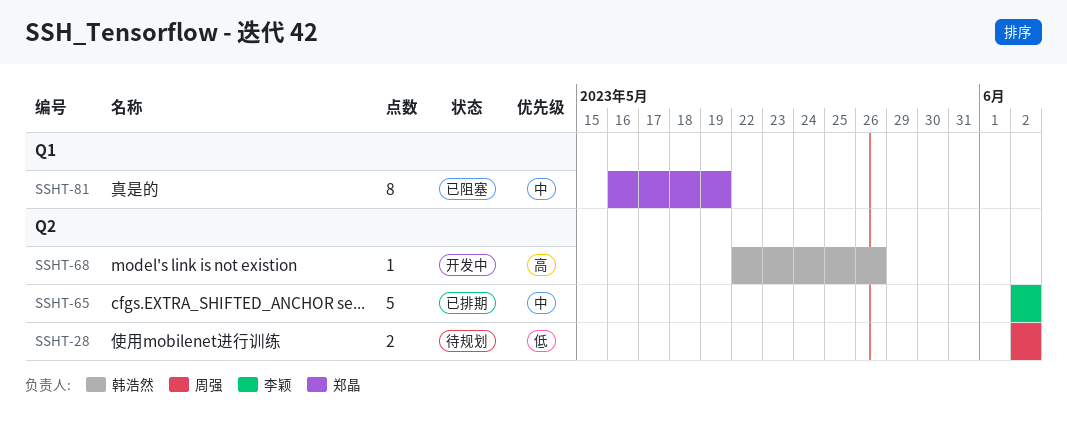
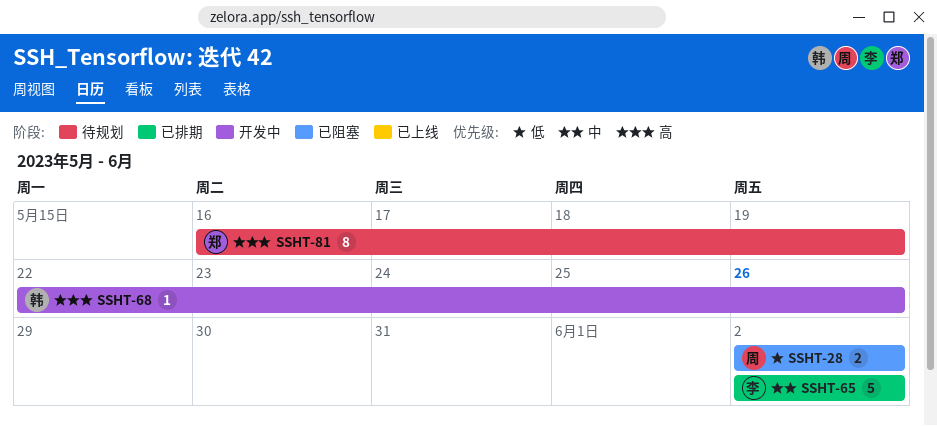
SSHT-28, status: 待规划 -> 已阻塞
SSHT-81, status: 已阻塞 -> 待规划
SSHT-81, priority: 中 -> 高

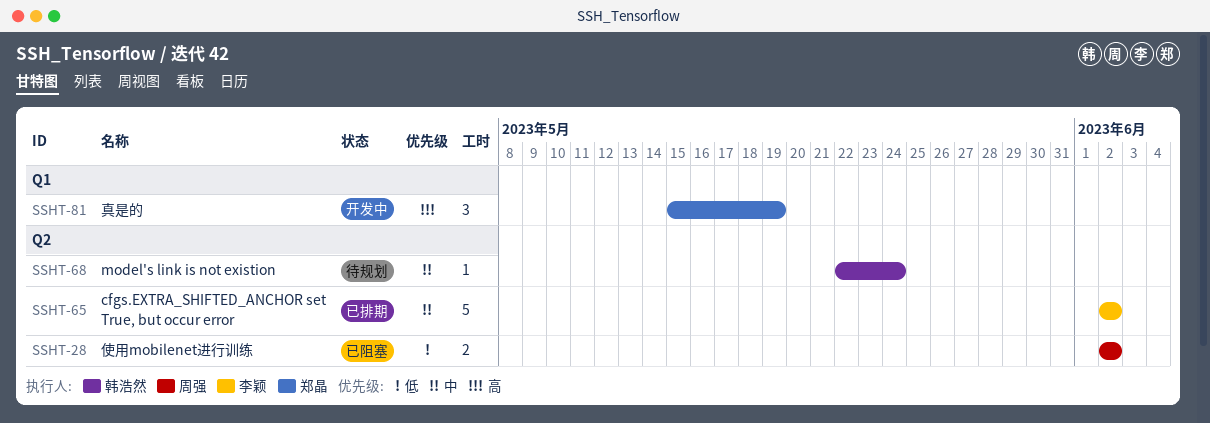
SSHT-68, status: 开发中 -> 待规划
SSHT-68, priority: 高 -> 中
SSHT-68, due: May 26 -> May 24
SSHT-81, status: 待规划 -> 开发中
SSHT-81, estimate: 8 -> 3
SSHT-81, start: May 16 -> May 15

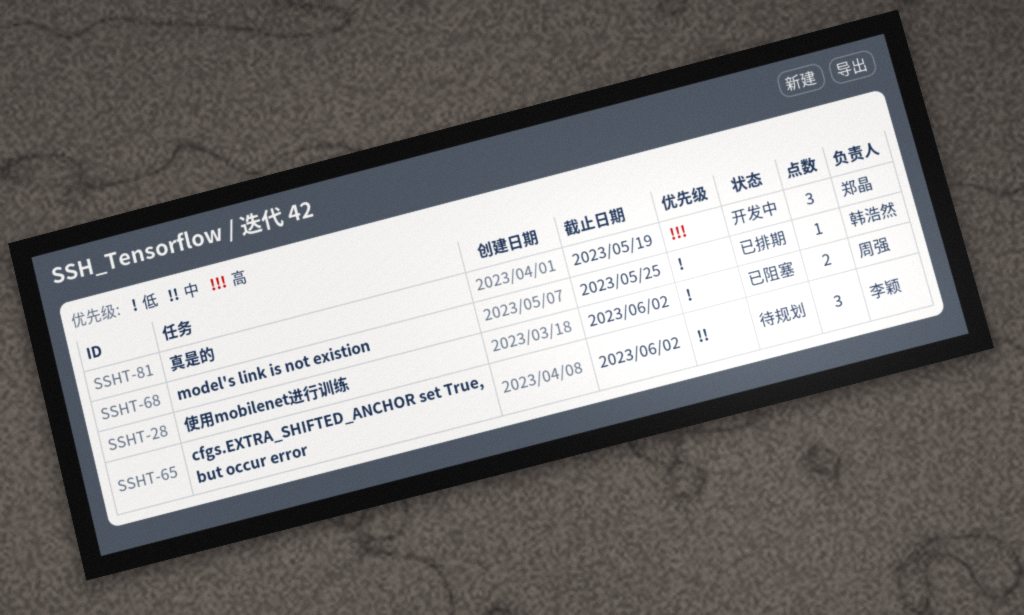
SSHT-65, status: 已排期 -> 待规划
SSHT-65, estimate: 5 -> 3
SSHT-68, status: 待规划 -> 已排期
SSHT-68, priority: 中 -> 低
SSHT-68, due: May 24 -> May 25

